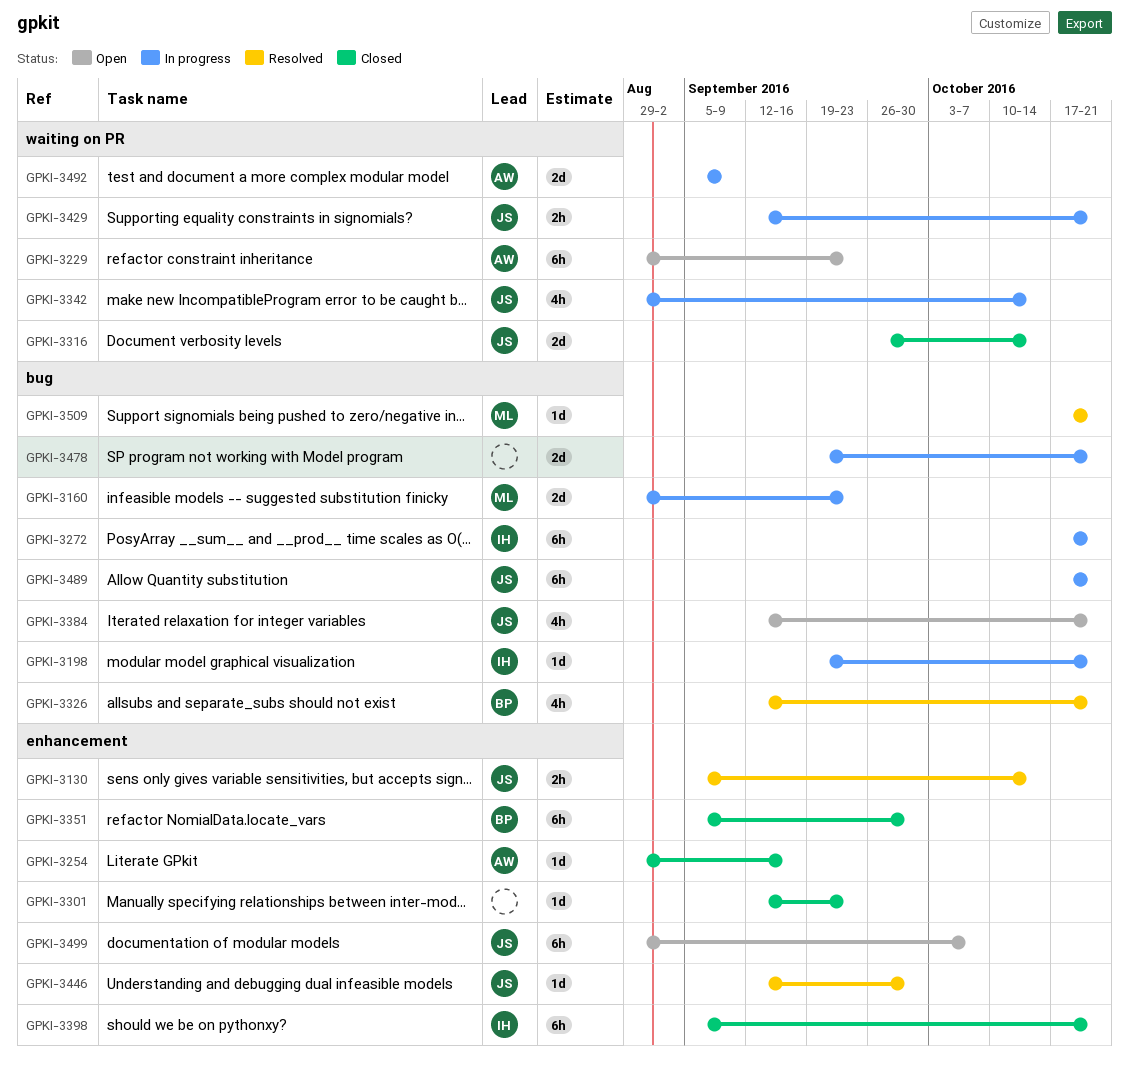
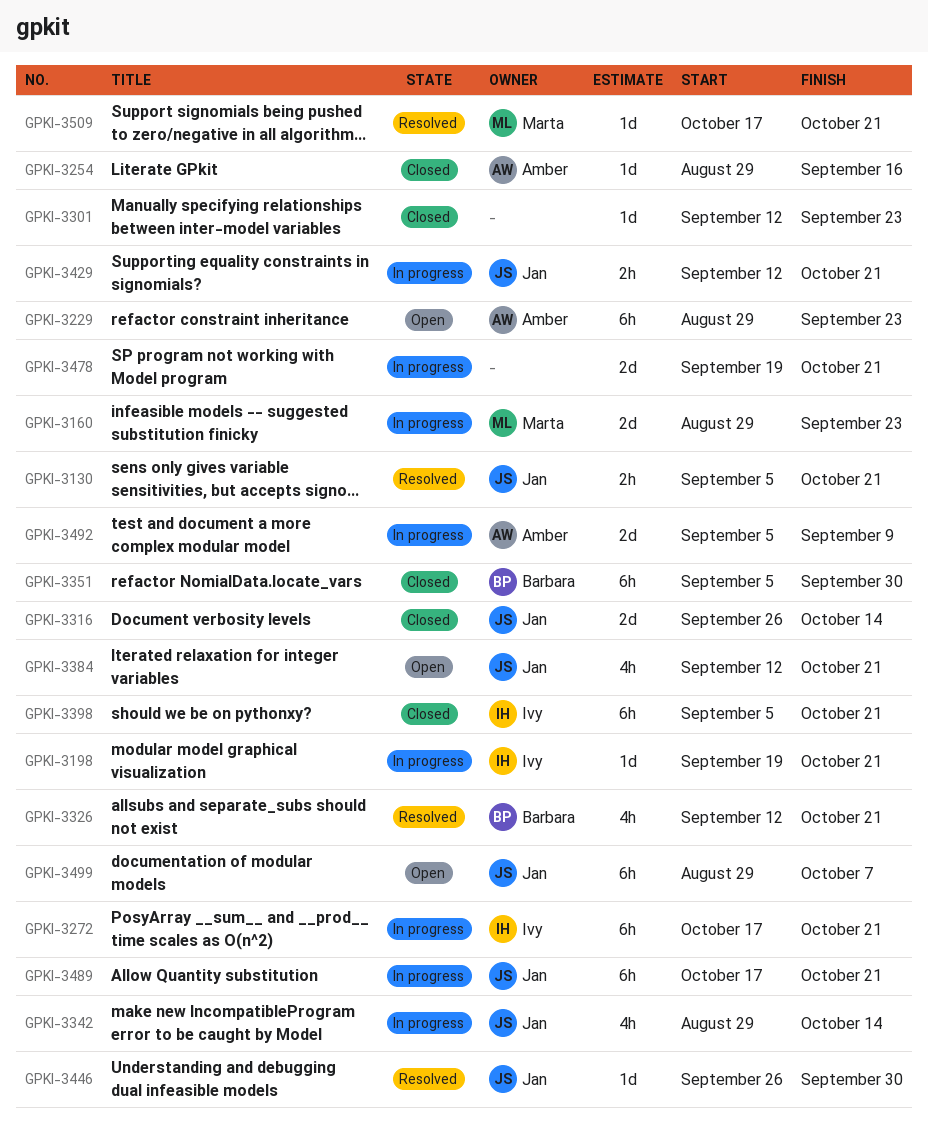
GPKI-3130, due: Oct 14 -> Oct 21
GPKI-3446, start: Sep 12 -> Sep 26

